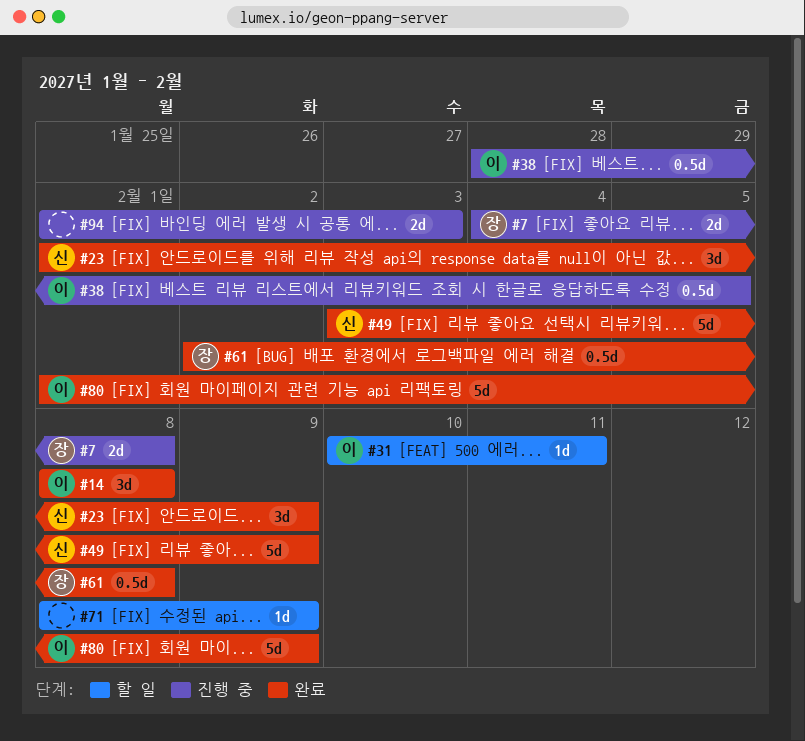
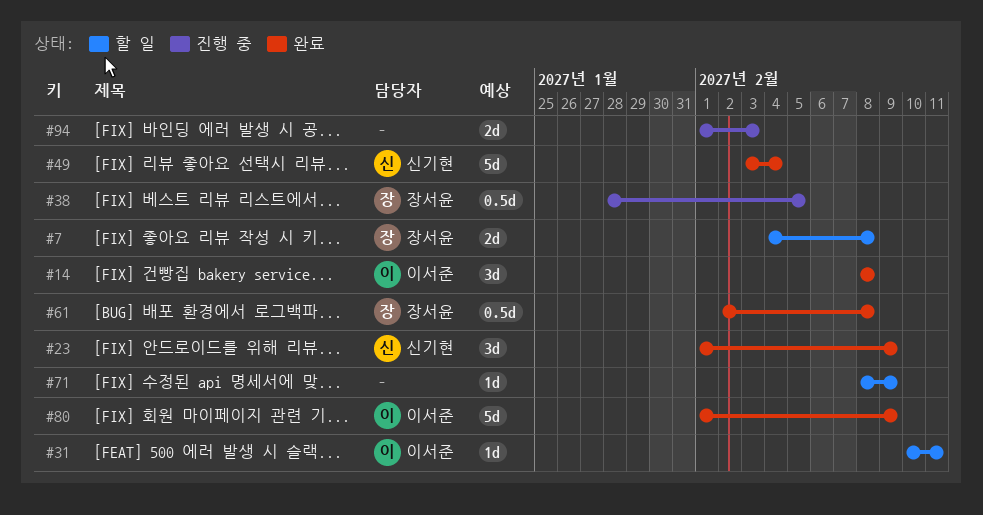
#7, status: 진행 중 -> 할 일
#38, owner: 이서준 -> 장서윤
#49, due: Feb 9 -> Feb 4

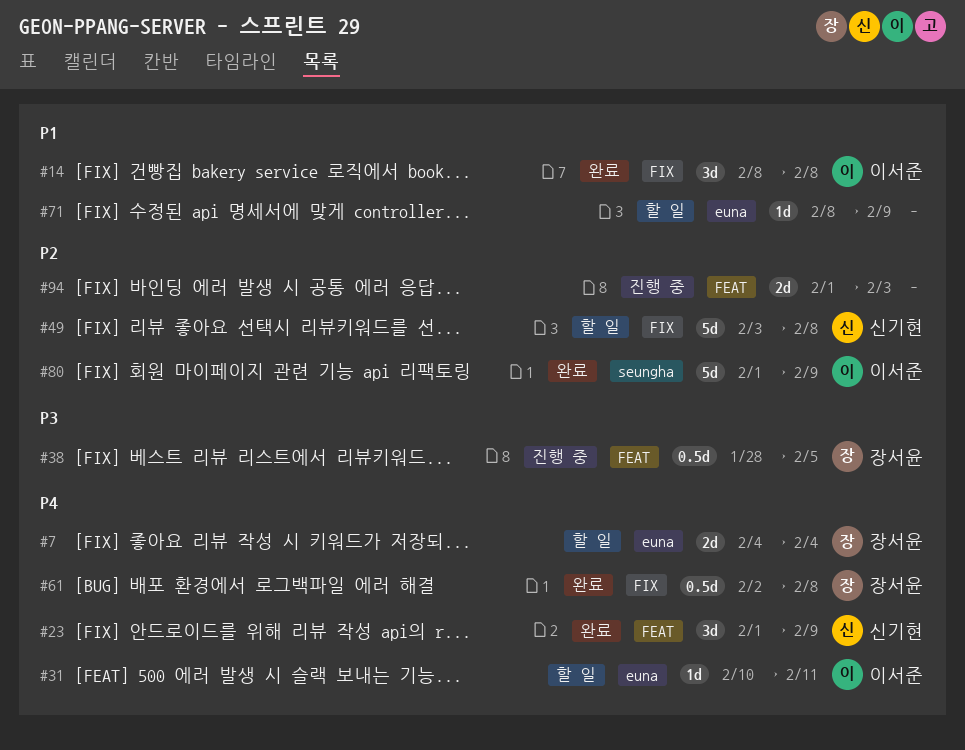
#7, due: Feb 8 -> Feb 4
#49, status: 완료 -> 할 일
#49, due: Feb 4 -> Feb 8

